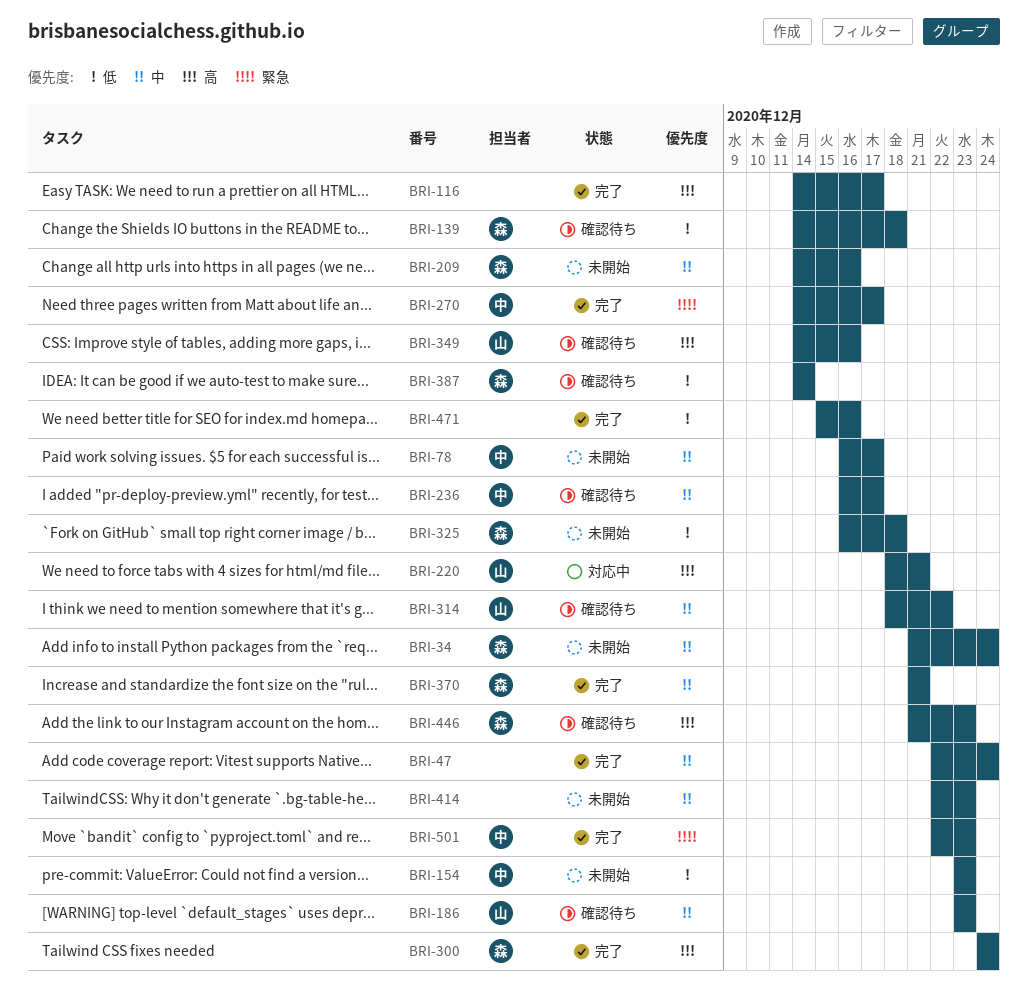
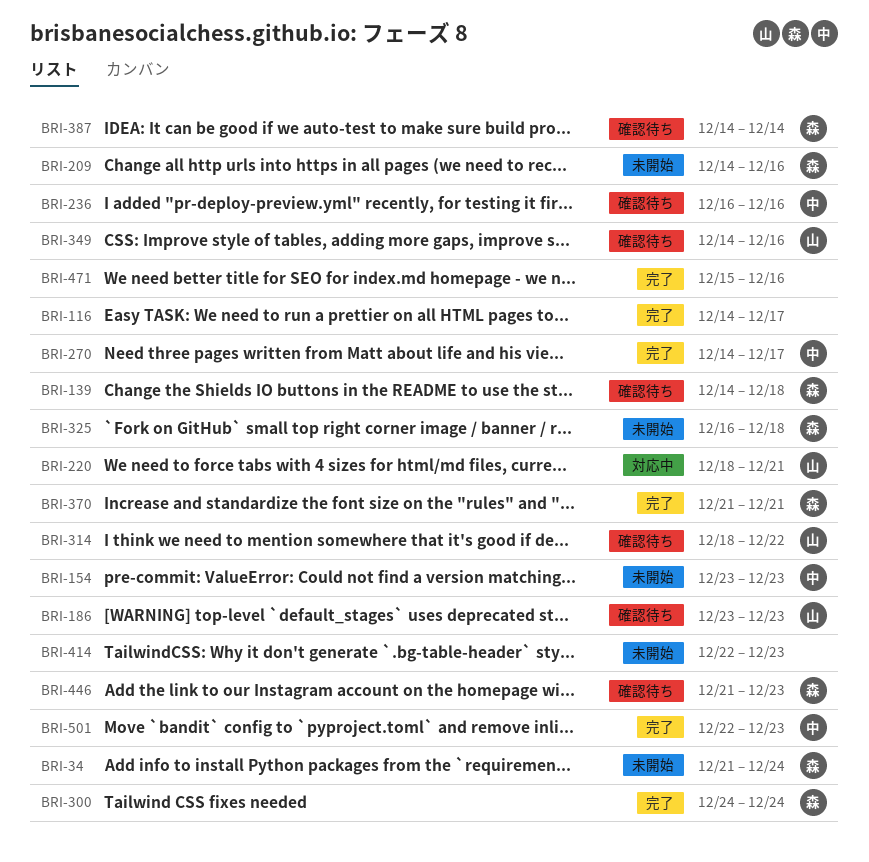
BRI-47: present -> none
BRI-78: present -> none
BRI-236, due: Dec 17 -> Dec 16

